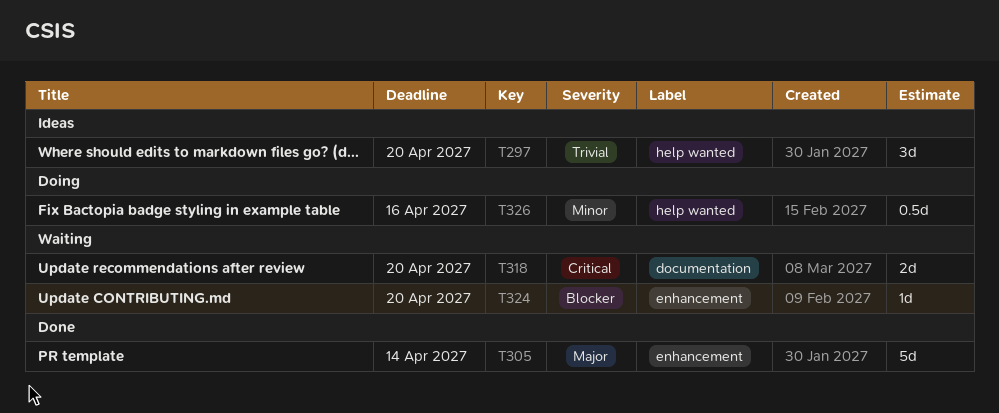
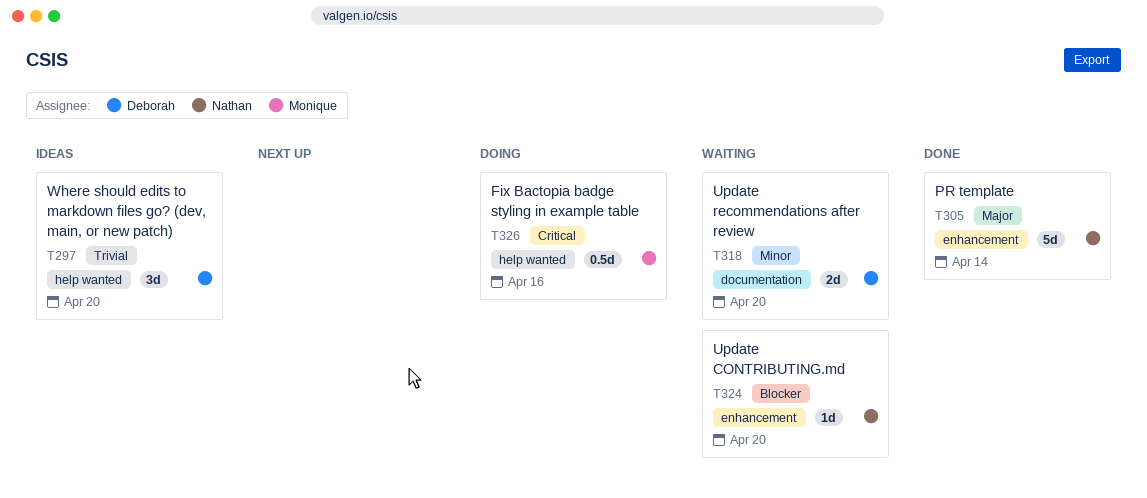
T318, priority: Critical -> Minor
T326, priority: Minor -> Critical

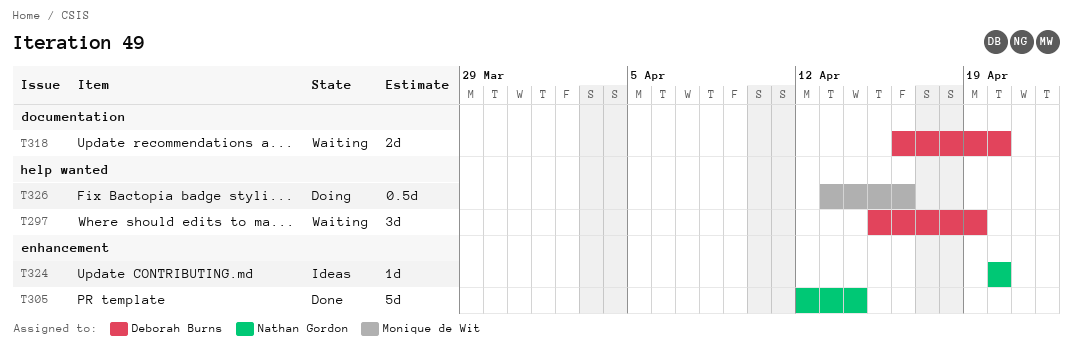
T297, status: Ideas -> Waiting
T297, due: Apr 20 -> Apr 19
T324, status: Waiting -> Ideas

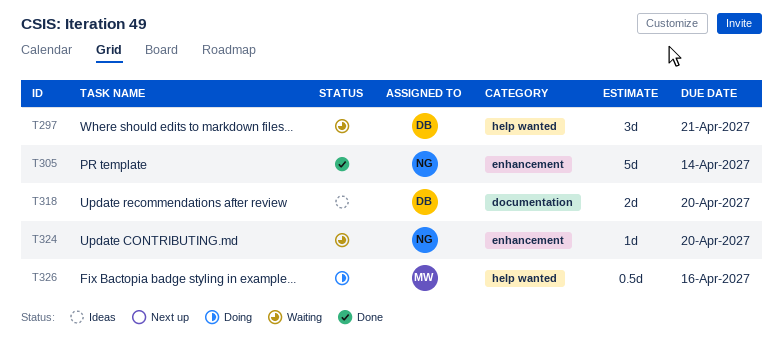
T297, due: Apr 19 -> Apr 21
T318, status: Waiting -> Ideas
T324, status: Ideas -> Waiting

